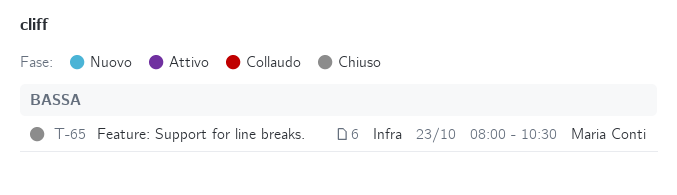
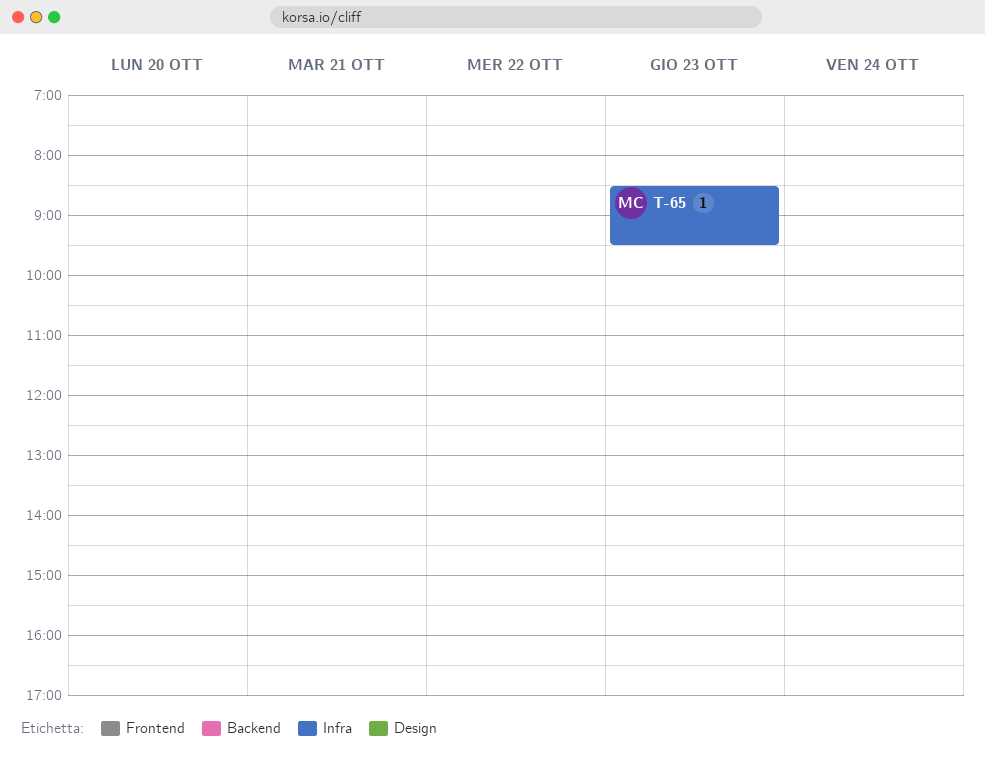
T-65, begins: 08:00 -> 08:30
T-65, ends: 10:30 -> 09:30

